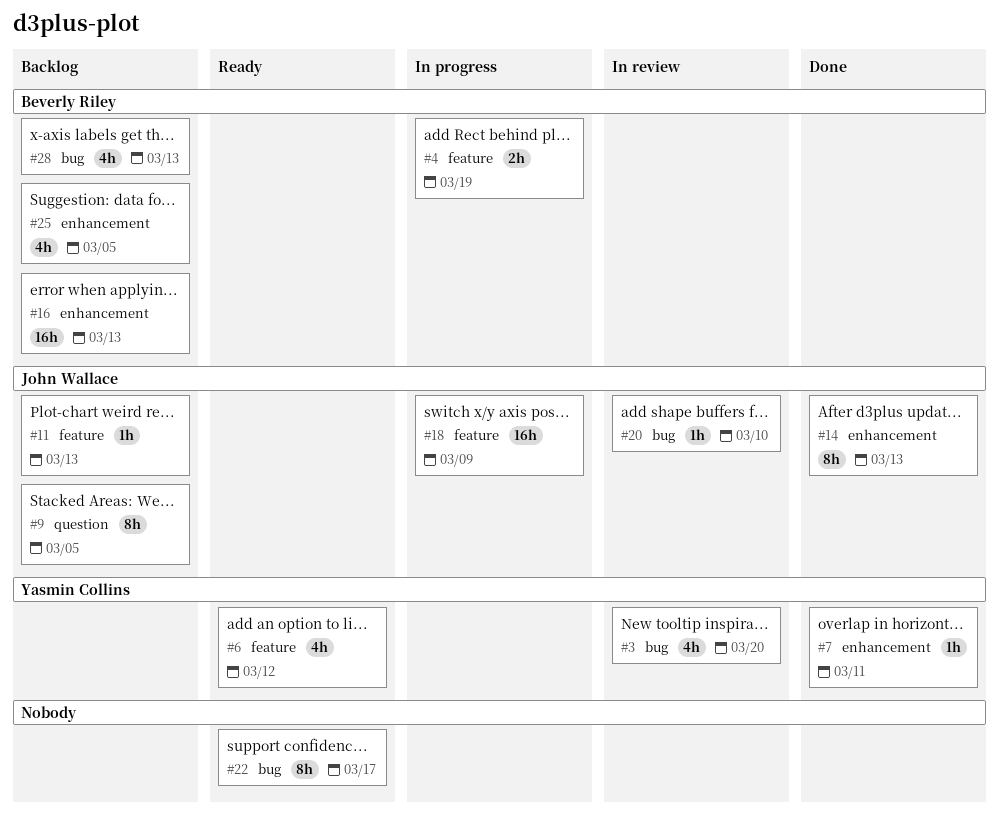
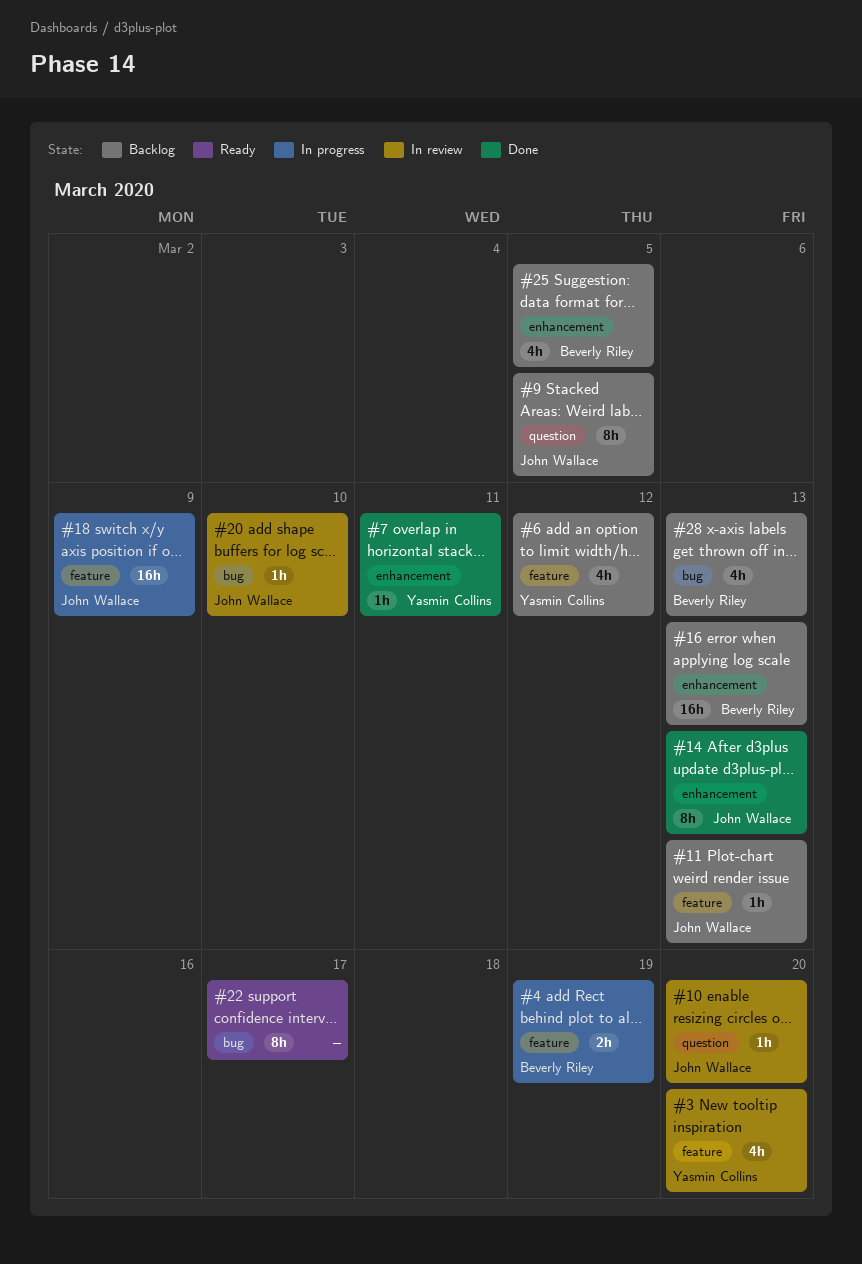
#3, label: bug -> feature
#6, status: Ready -> Backlog
#10: none -> present

